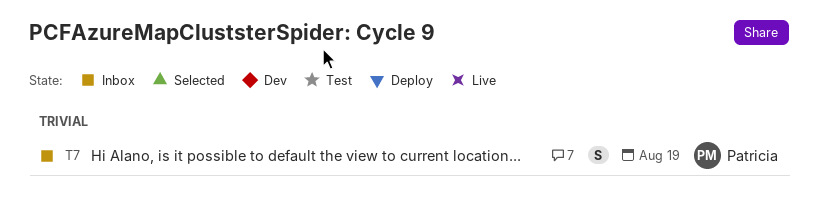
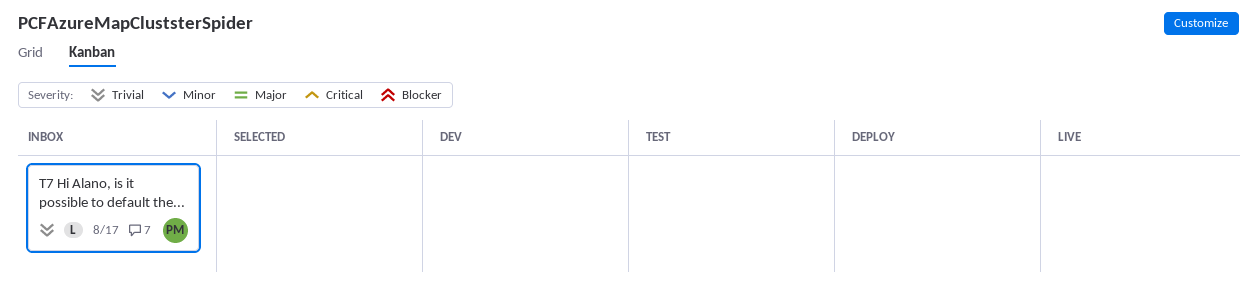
T7, estimate: S -> L
T7, due: Aug 19 -> Aug 17

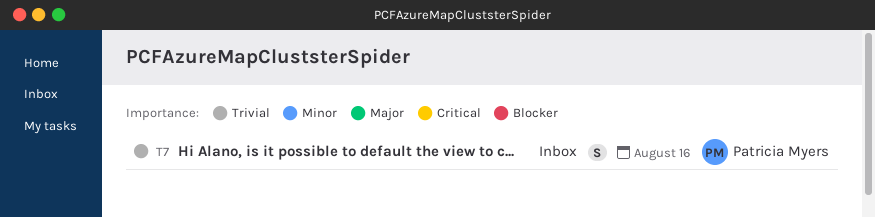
T7, estimate: L -> S
T7, due: Aug 17 -> Aug 16

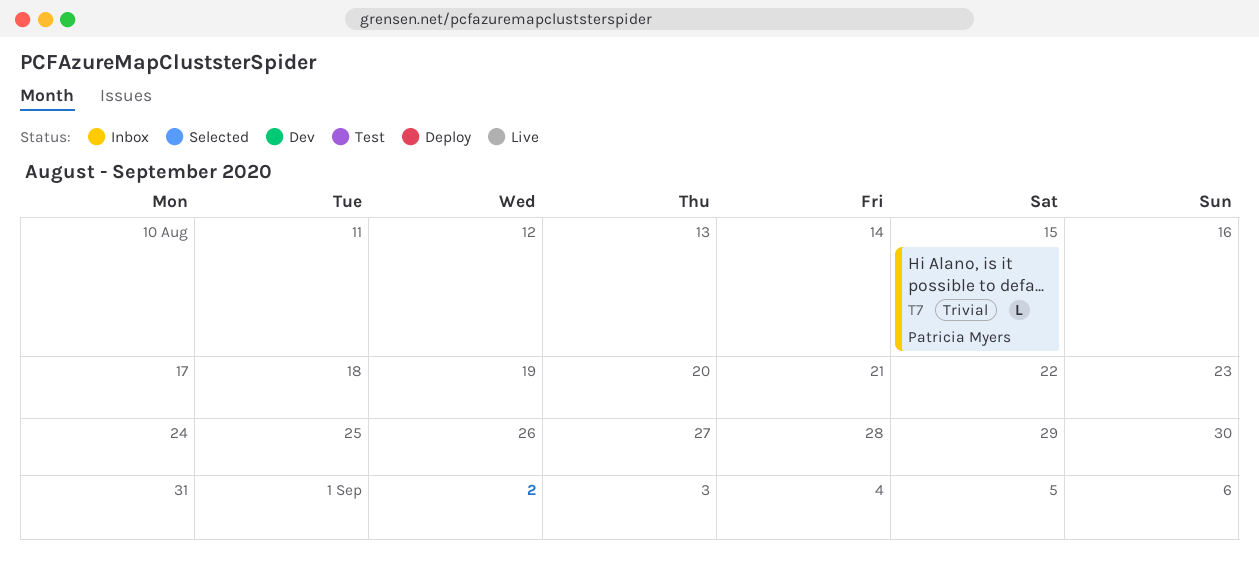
T7, estimate: S -> L
T7, due: Aug 16 -> Aug 15

